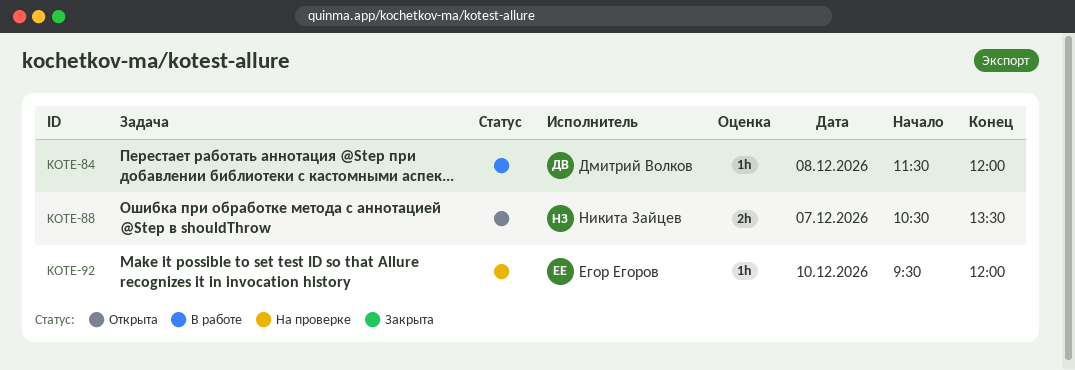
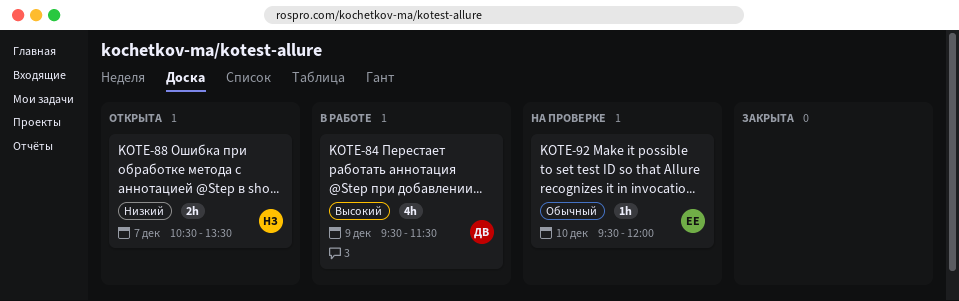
KOTE-84, estimate: 1h -> 4h
KOTE-84, day: Dec 8 -> Dec 9
KOTE-84, begins: 11:30 -> 09:30
KOTE-84, ends: 12:00 -> 11:30

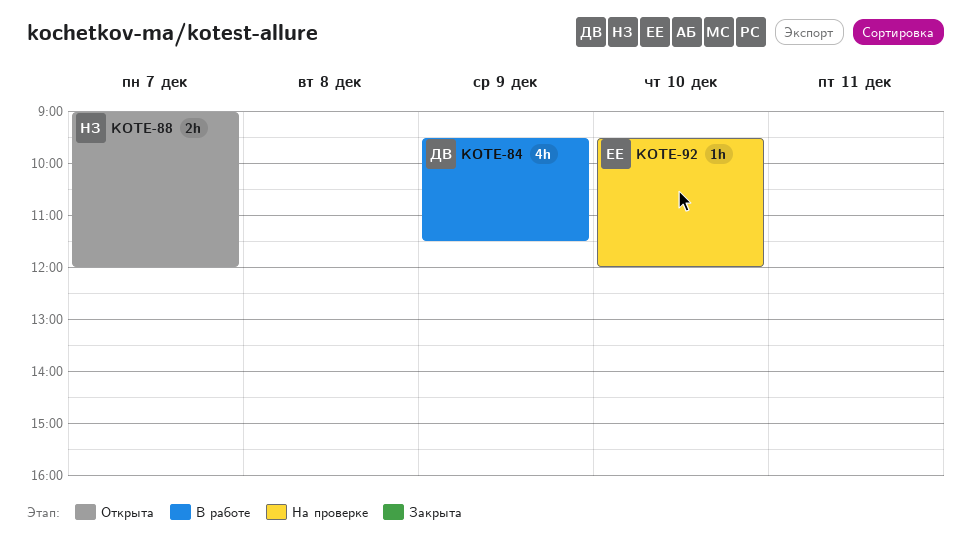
KOTE-88, begins: 10:30 -> 09:00
KOTE-88, ends: 13:30 -> 12:00

